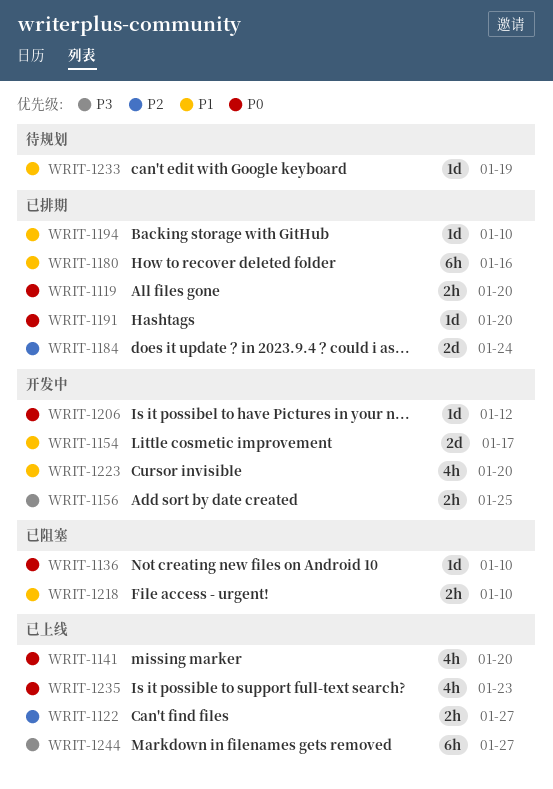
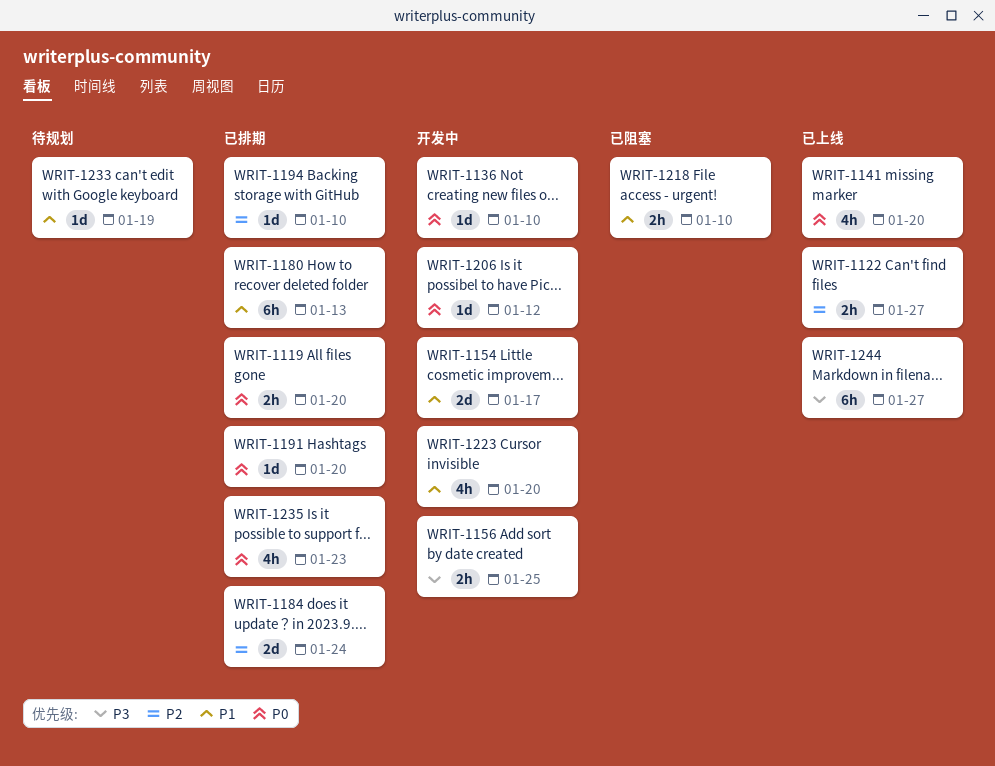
WRIT-1136, status: 已阻塞 -> 开发中
WRIT-1180, due: Jan 16 -> Jan 13
WRIT-1194, priority: P1 -> P2
WRIT-1235, status: 已上线 -> 已排期

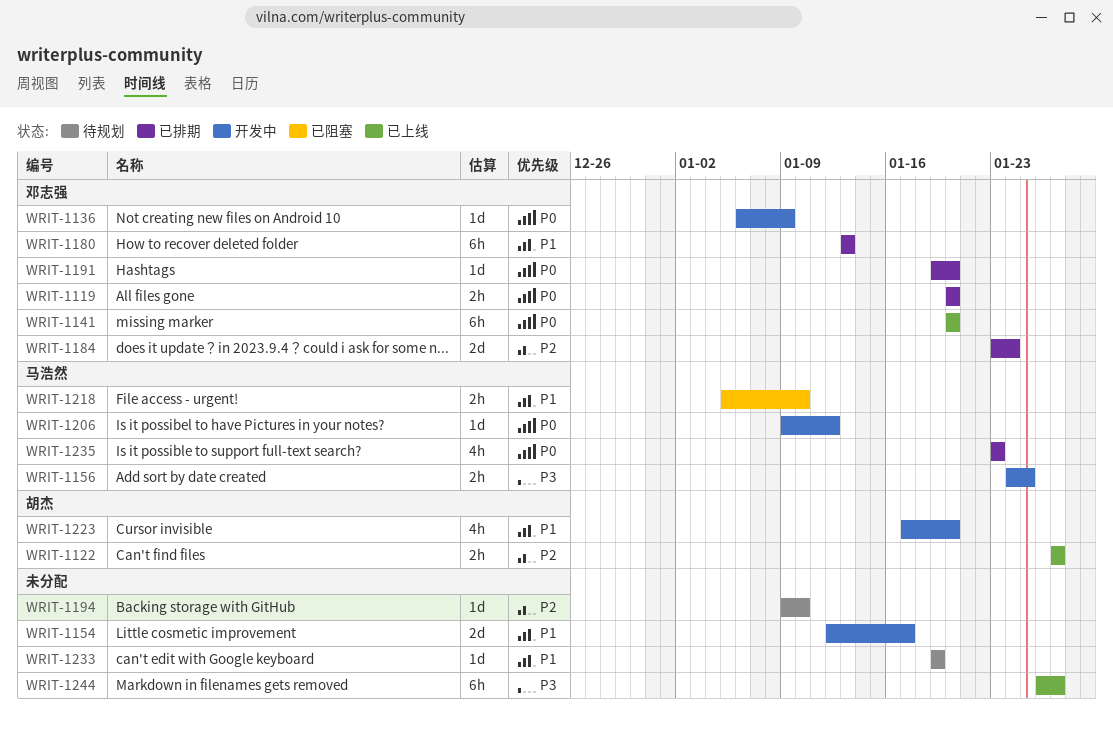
WRIT-1136, due: Jan 10 -> Jan 9
WRIT-1141, estimate: 4h -> 6h
WRIT-1194, status: 已排期 -> 待规划

